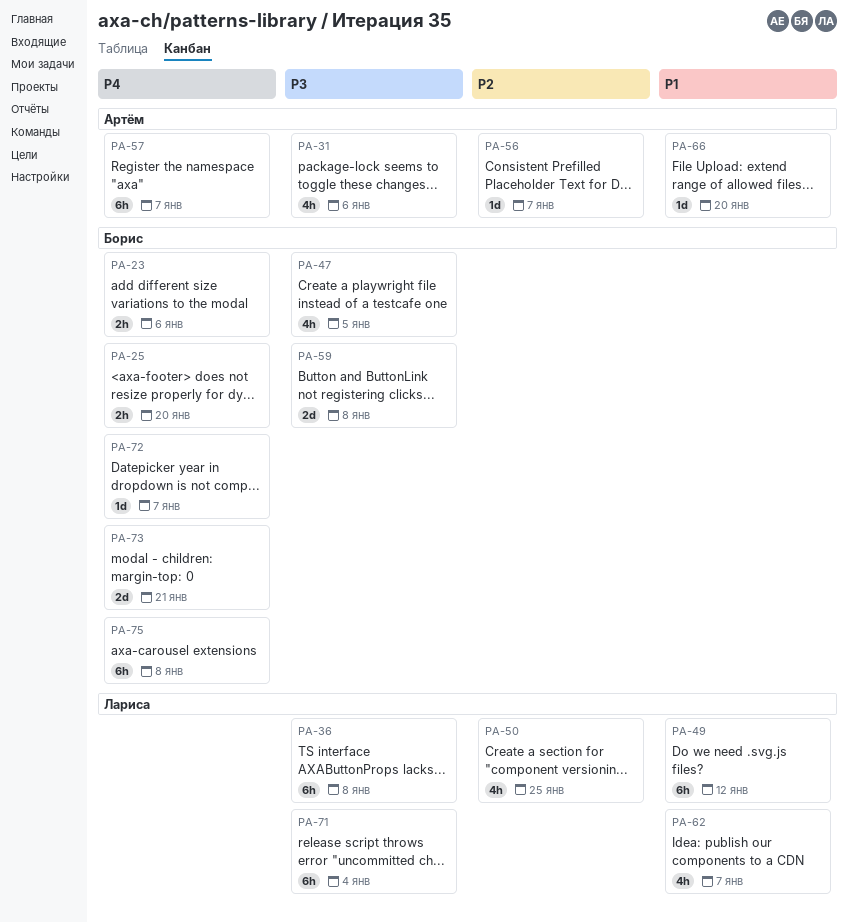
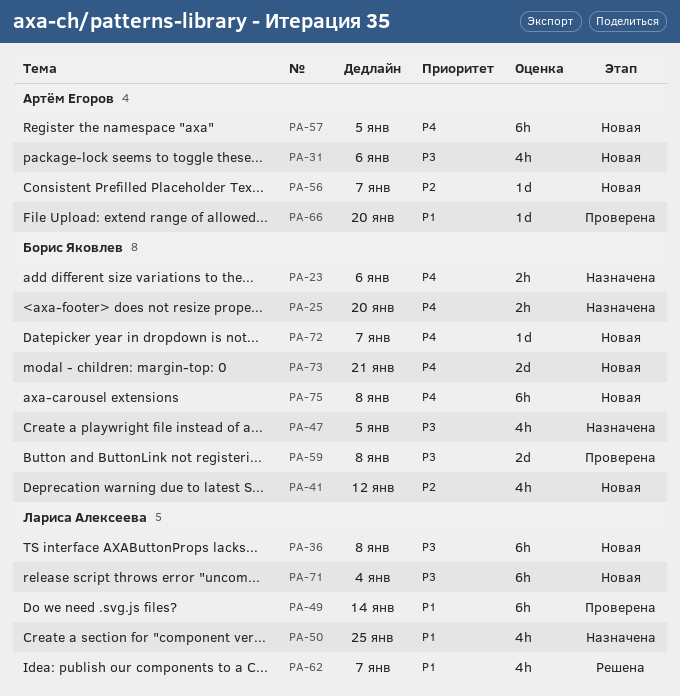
PA-41: none -> present
PA-49, due: Jan 12 -> Jan 14
PA-50, priority: P2 -> P1
PA-57, due: Jan 7 -> Jan 5

